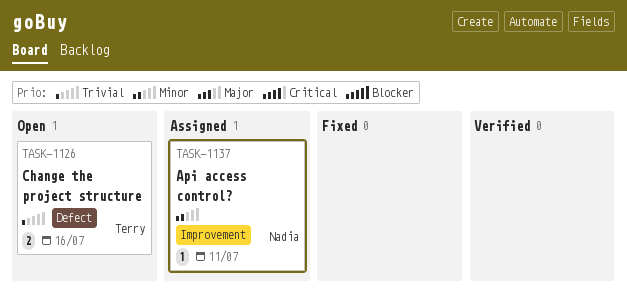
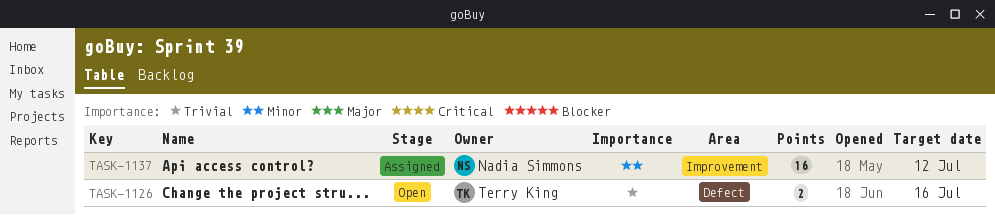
TASK-1137, estimate: 1 -> 16
TASK-1137, due: Jul 11 -> Jul 12

